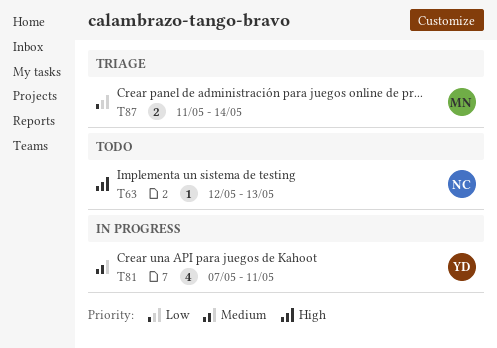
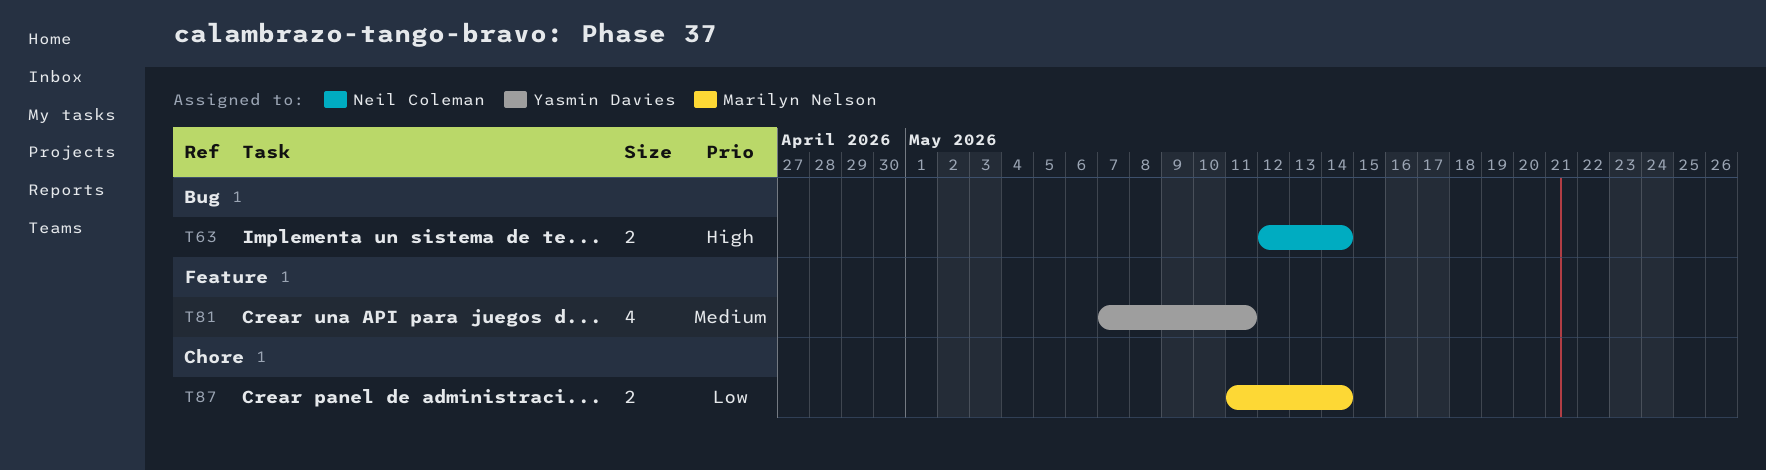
T63, estimate: 1 -> 2
T63, due: May 13 -> May 14

